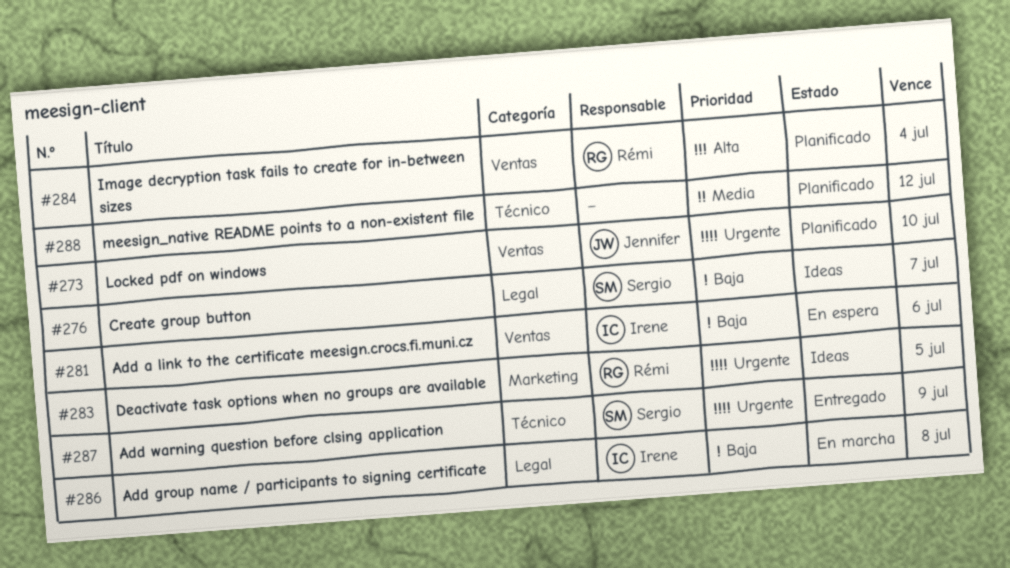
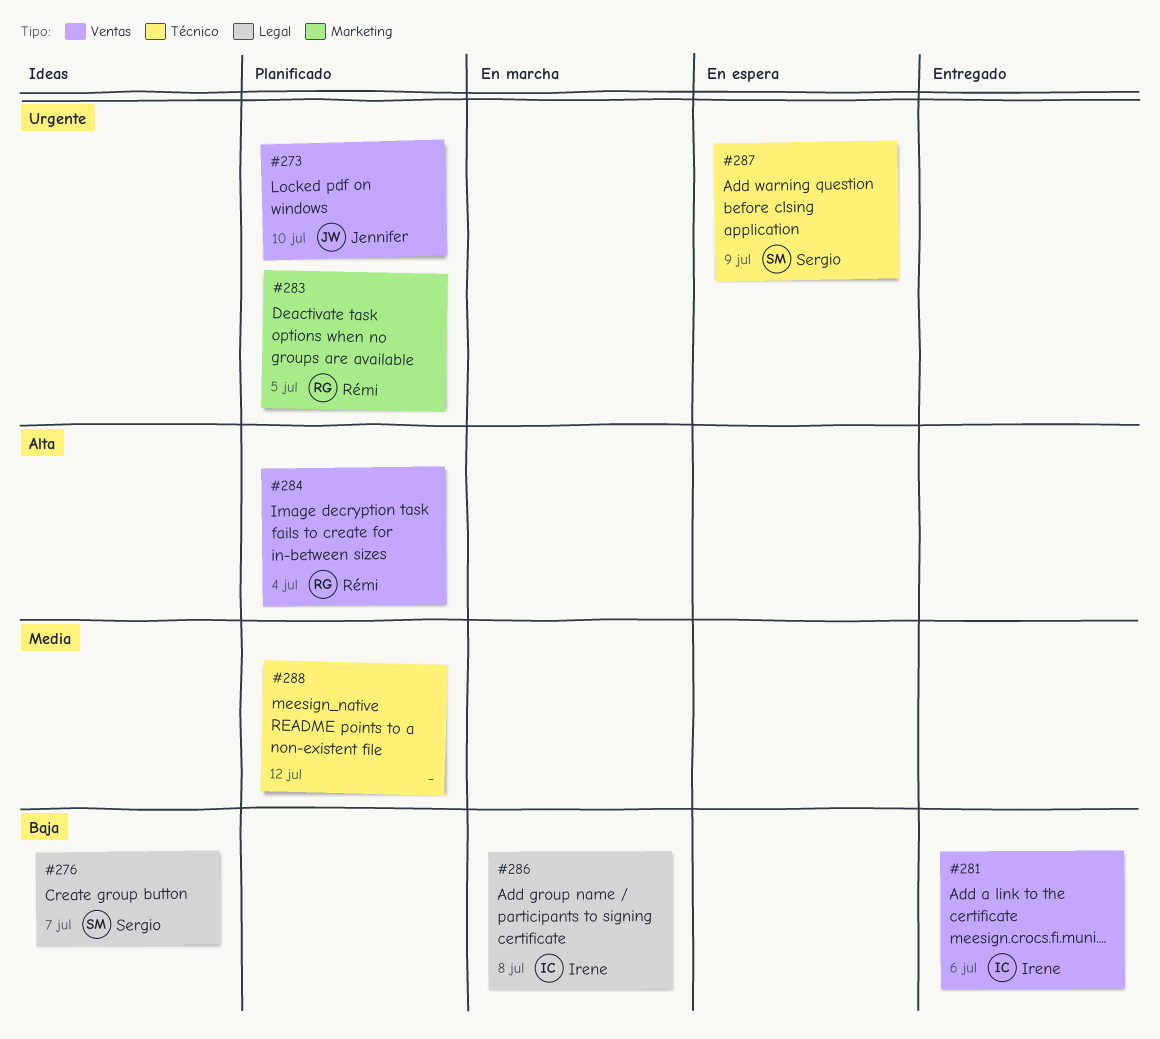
#281, status: En espera -> Entregado
#283, status: Ideas -> Planificado
#287, status: Entregado -> En espera

